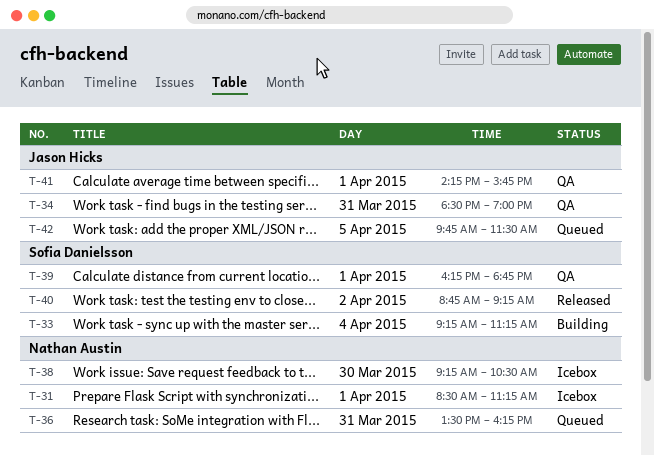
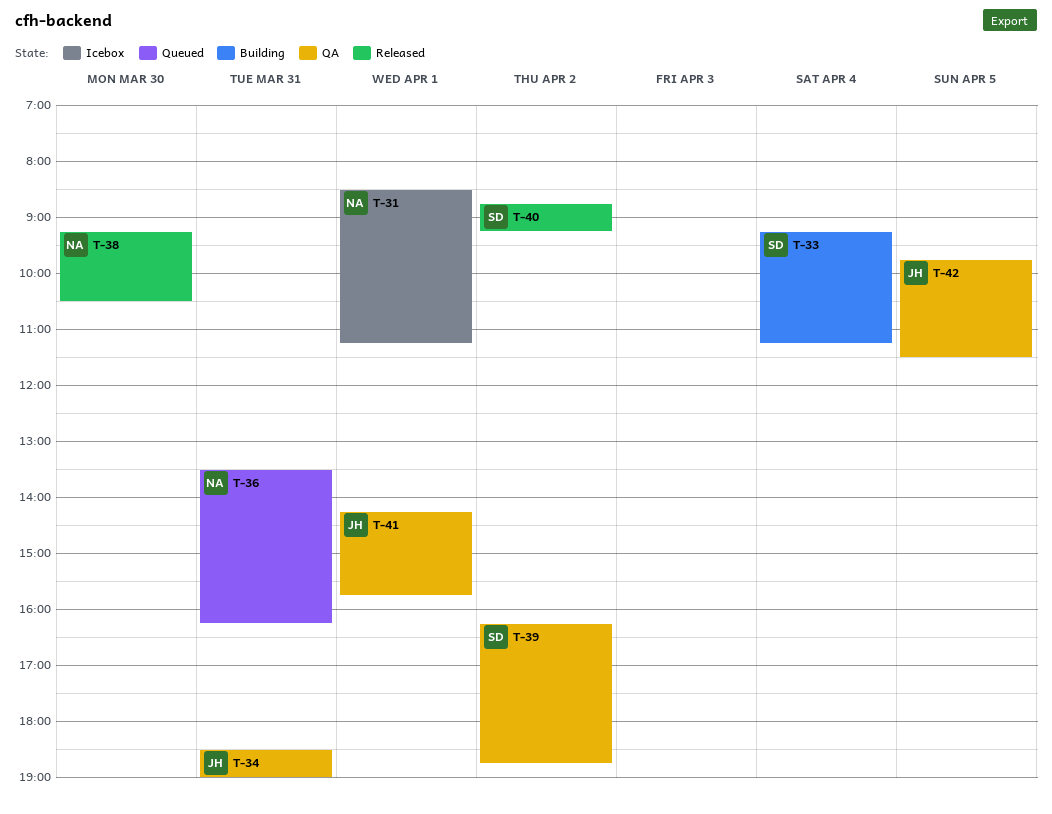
T-38, status: Icebox -> Released
T-39, day: Apr 1 -> Apr 2
T-42, status: Queued -> QA

